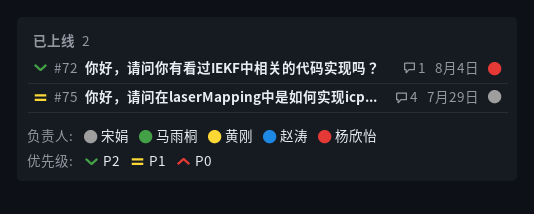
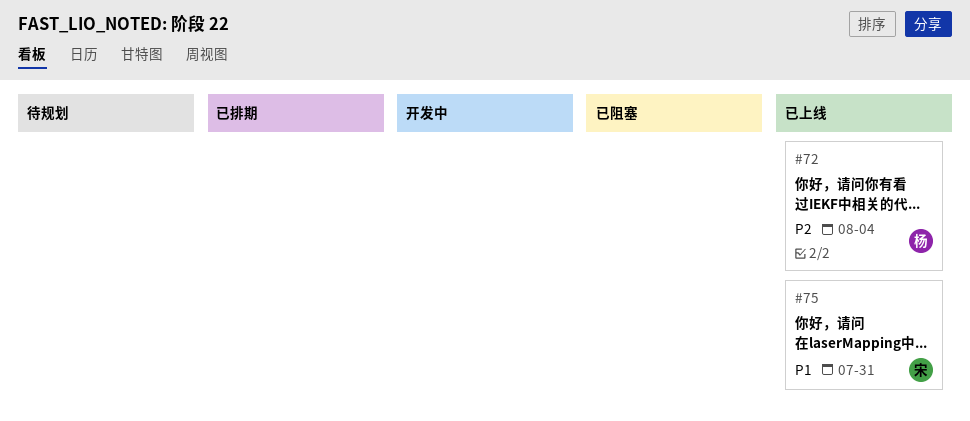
#75, due: Jul 29 -> Jul 31

